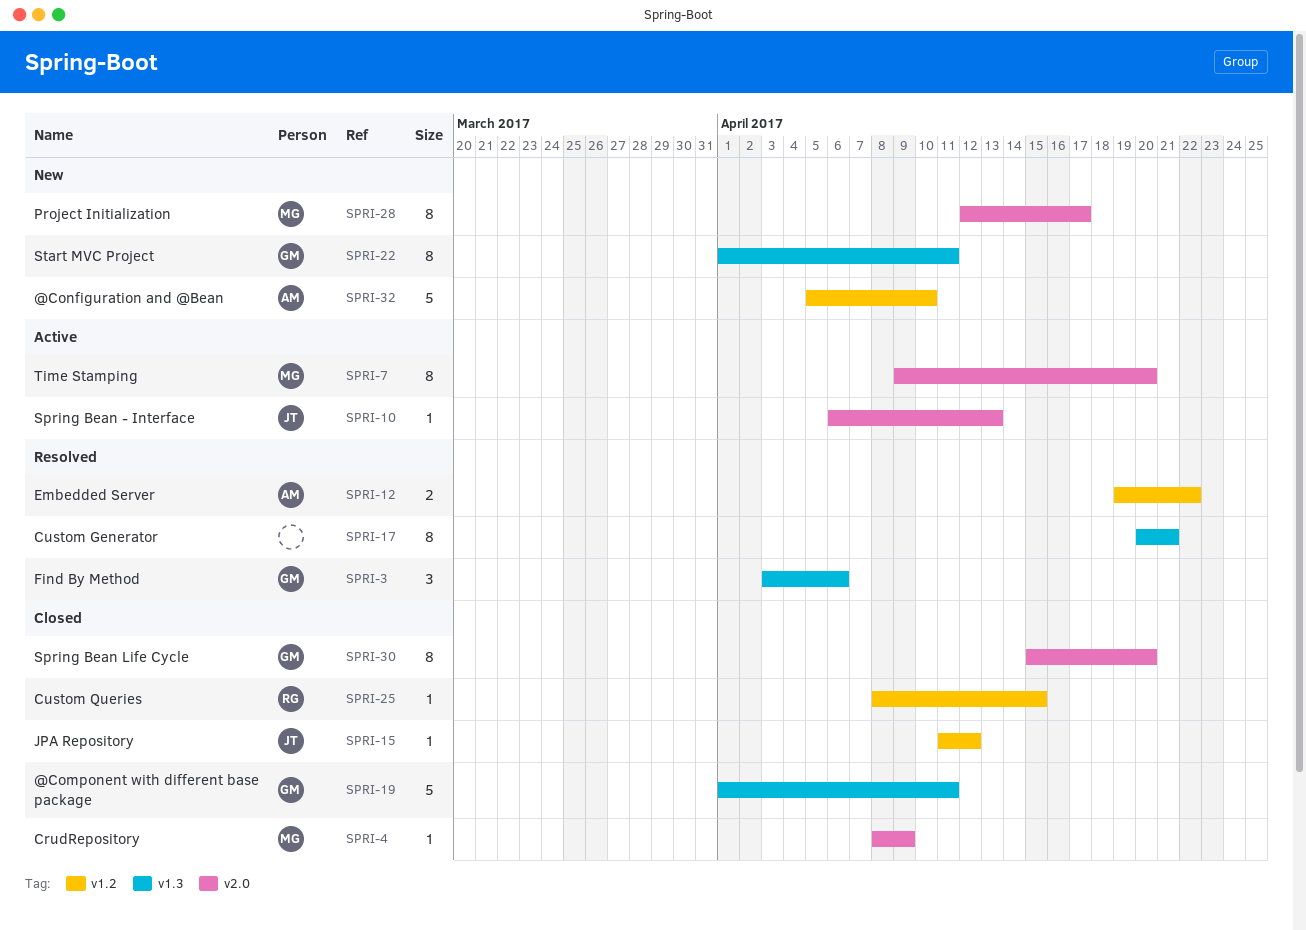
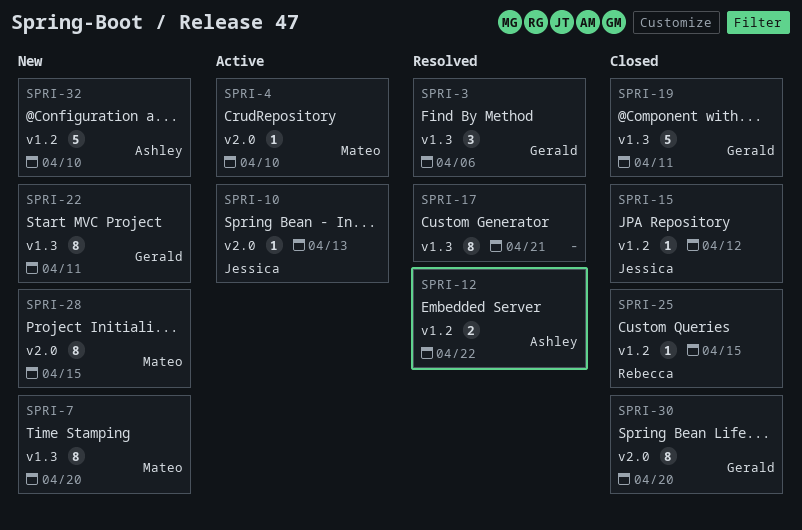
SPRI-4, status: Closed -> Active
SPRI-4, due: Apr 9 -> Apr 10
SPRI-7, status: Active -> New
SPRI-7, label: v2.0 -> v1.3
SPRI-28, due: Apr 17 -> Apr 15

